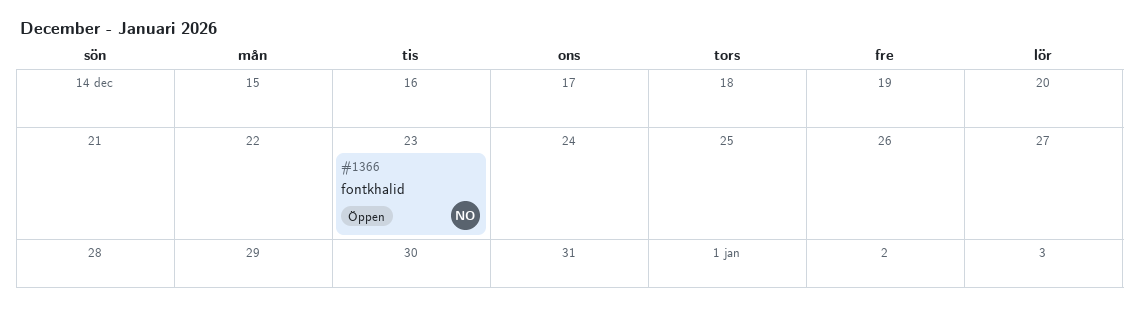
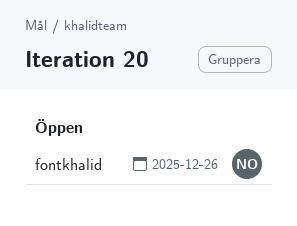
fontkhalid, due: Dec 23 -> Dec 26

